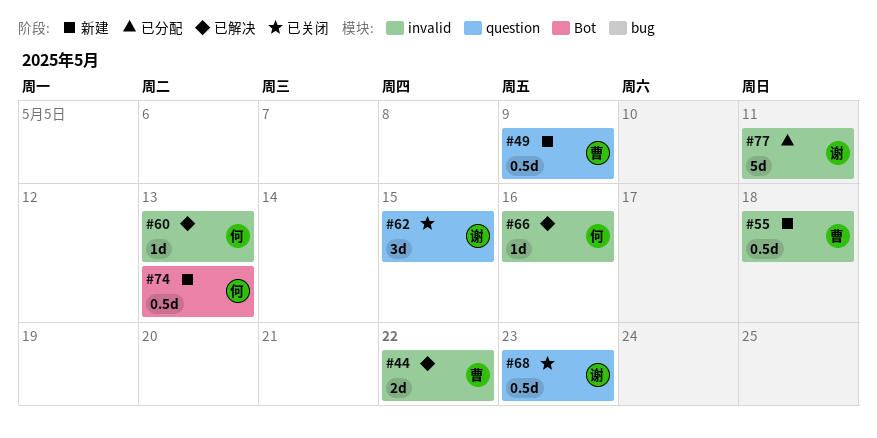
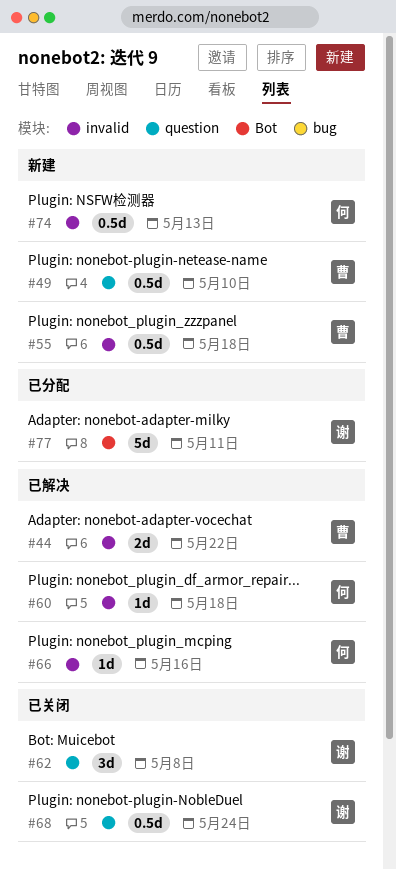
#49, due: May 9 -> May 10
#60, due: May 13 -> May 18
#62, due: May 15 -> May 8
#68, due: May 23 -> May 24
#74, label: Bot -> invalid
#77, label: invalid -> Bot

